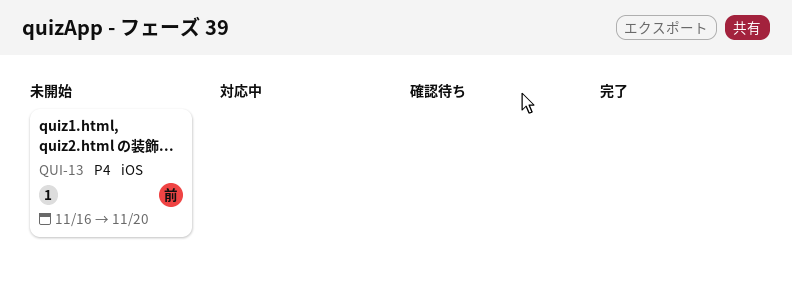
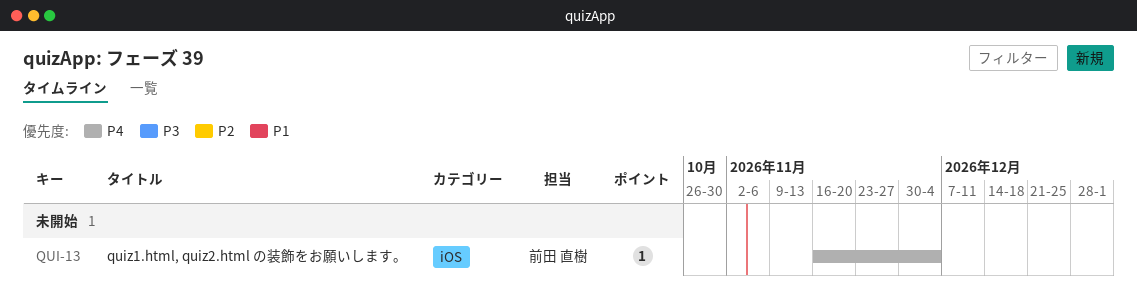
QUI-13, due: Nov 20 -> Dec 4

